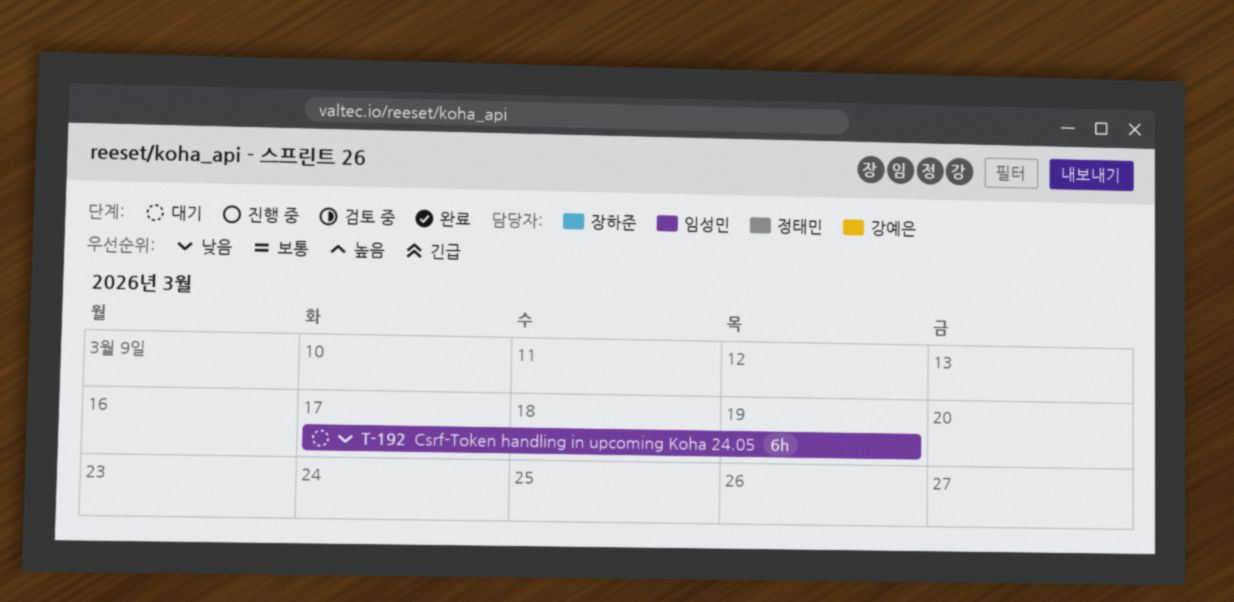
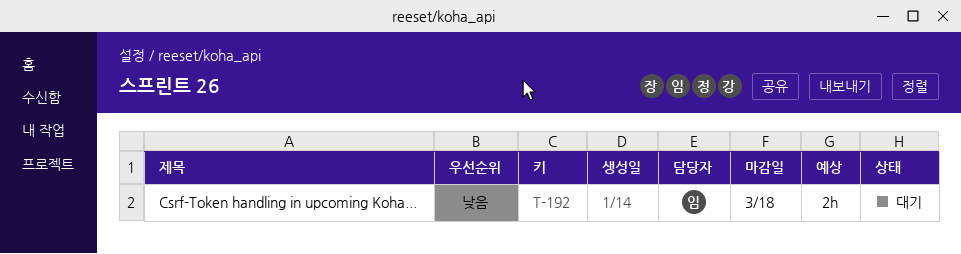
T-192, estimate: 6h -> 2h
T-192, due: Mar 19 -> Mar 18

